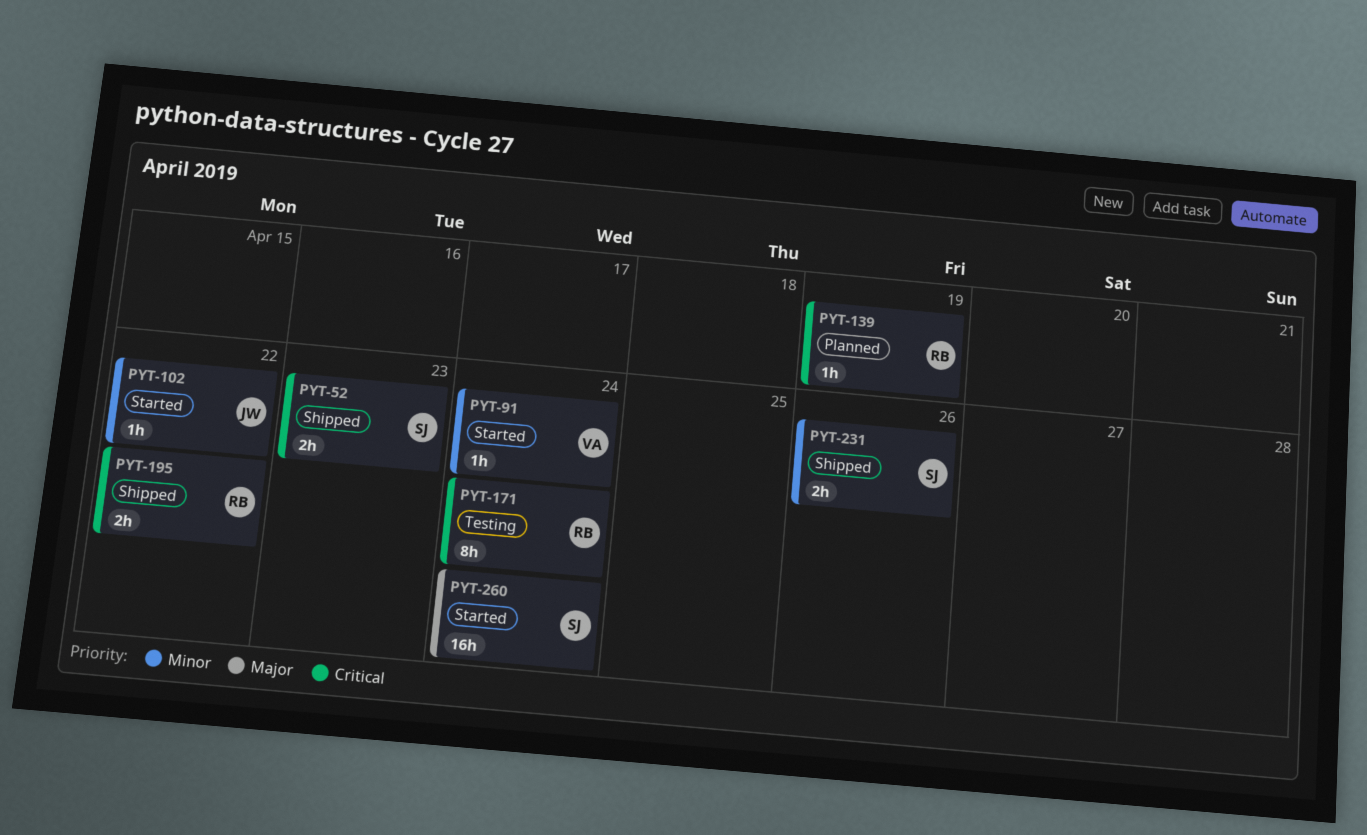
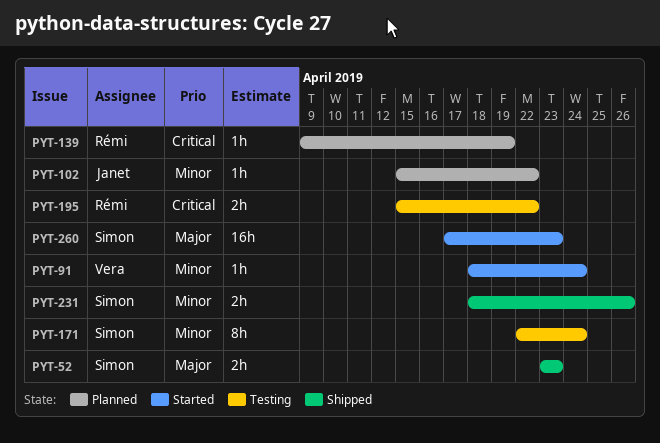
PYT-52, priority: Critical -> Major
PYT-102, status: Started -> Planned
PYT-171, owner: Rémi -> Simon
PYT-171, priority: Critical -> Minor
PYT-195, status: Shipped -> Testing
PYT-260, due: Apr 24 -> Apr 23

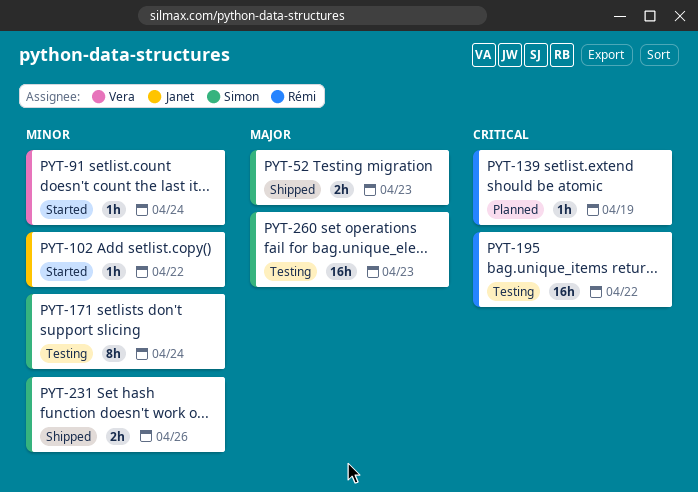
PYT-102, status: Planned -> Started
PYT-195, estimate: 2h -> 16h
PYT-260, status: Started -> Testing

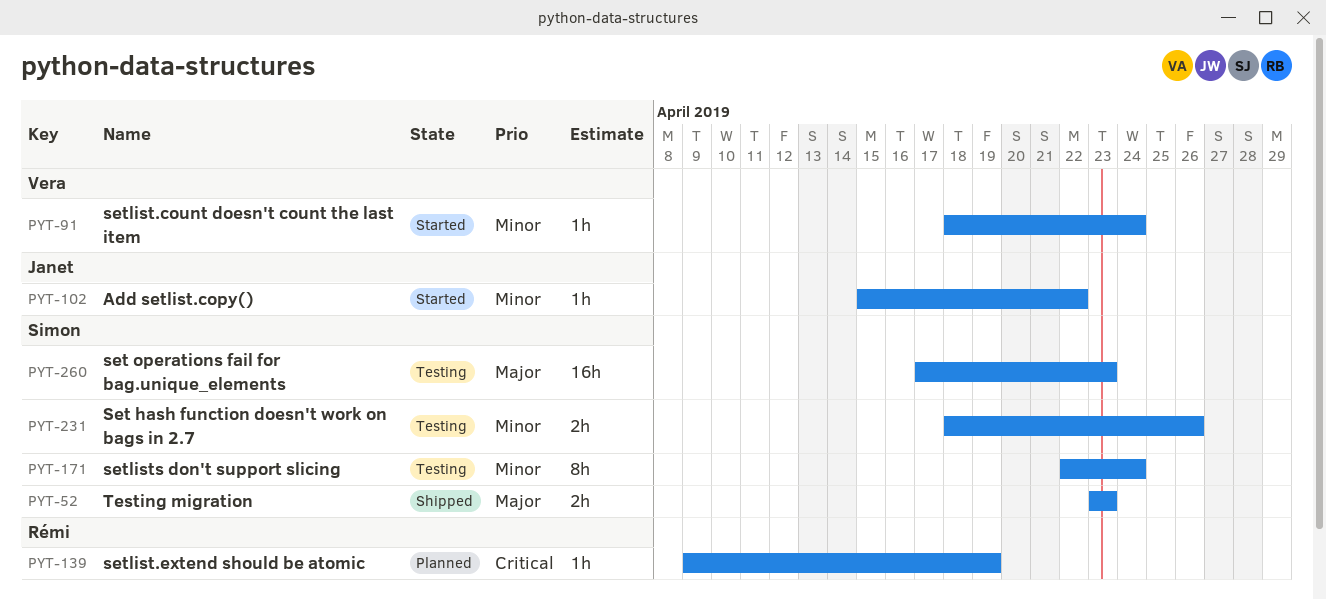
PYT-195: present -> none
PYT-231, status: Shipped -> Testing

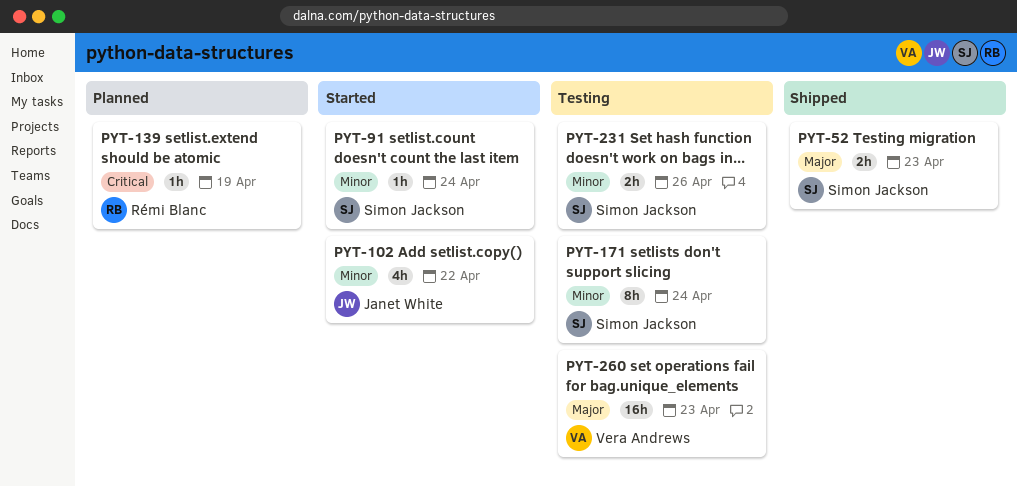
PYT-91, owner: Vera Andrews -> Simon Jackson
PYT-102, estimate: 1h -> 4h
PYT-260, owner: Simon Jackson -> Vera Andrews

